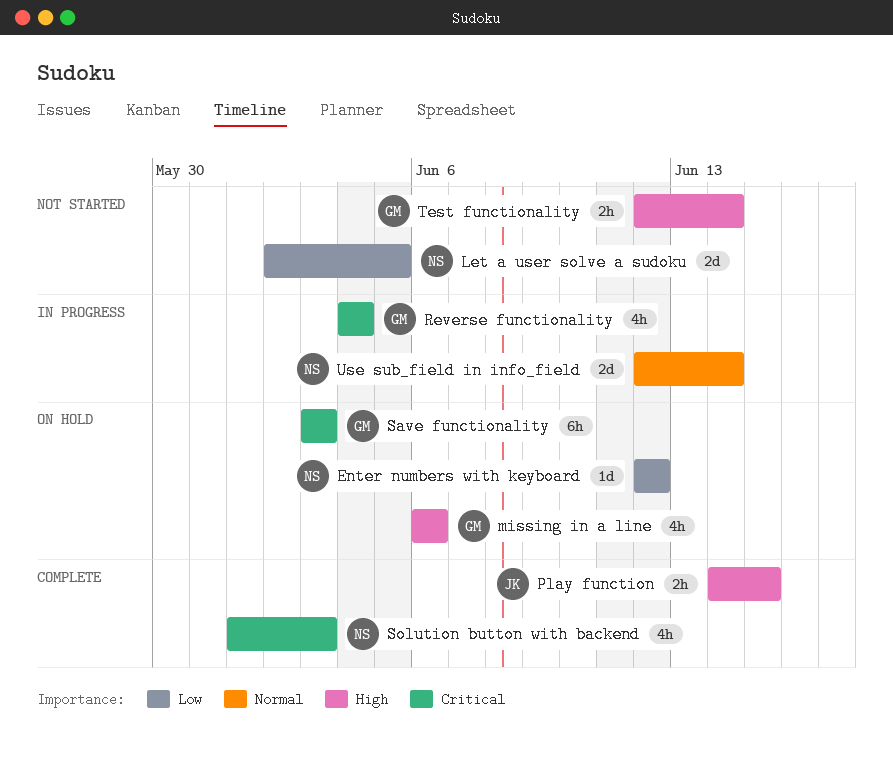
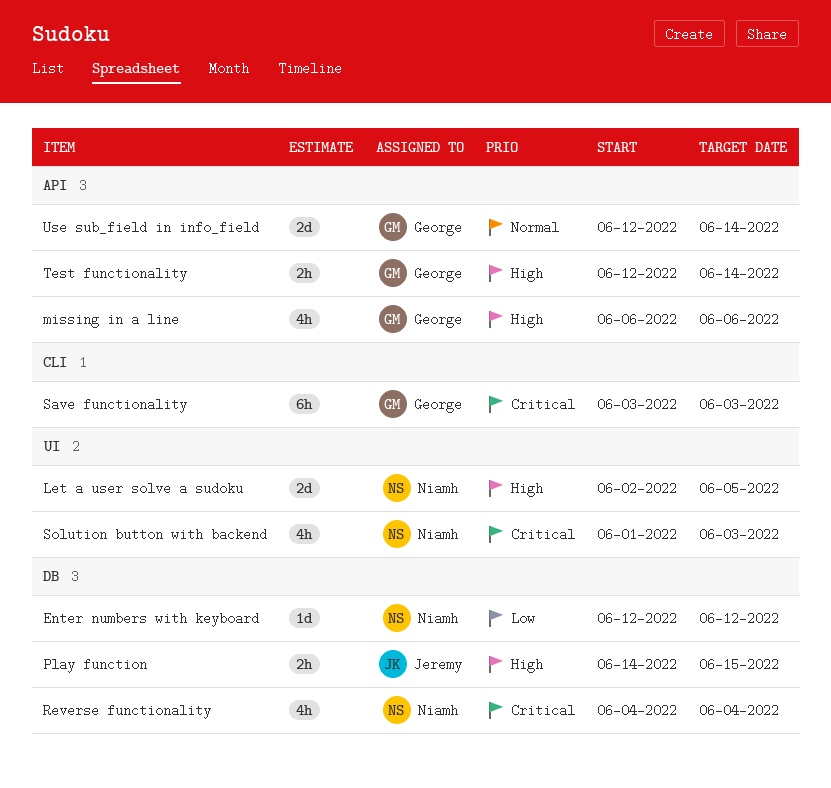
Let a user solve a sudoku, priority: Low -> High
Reverse functionality, owner: George -> Niamh
Use sub_field in info_field, owner: Niamh -> George

